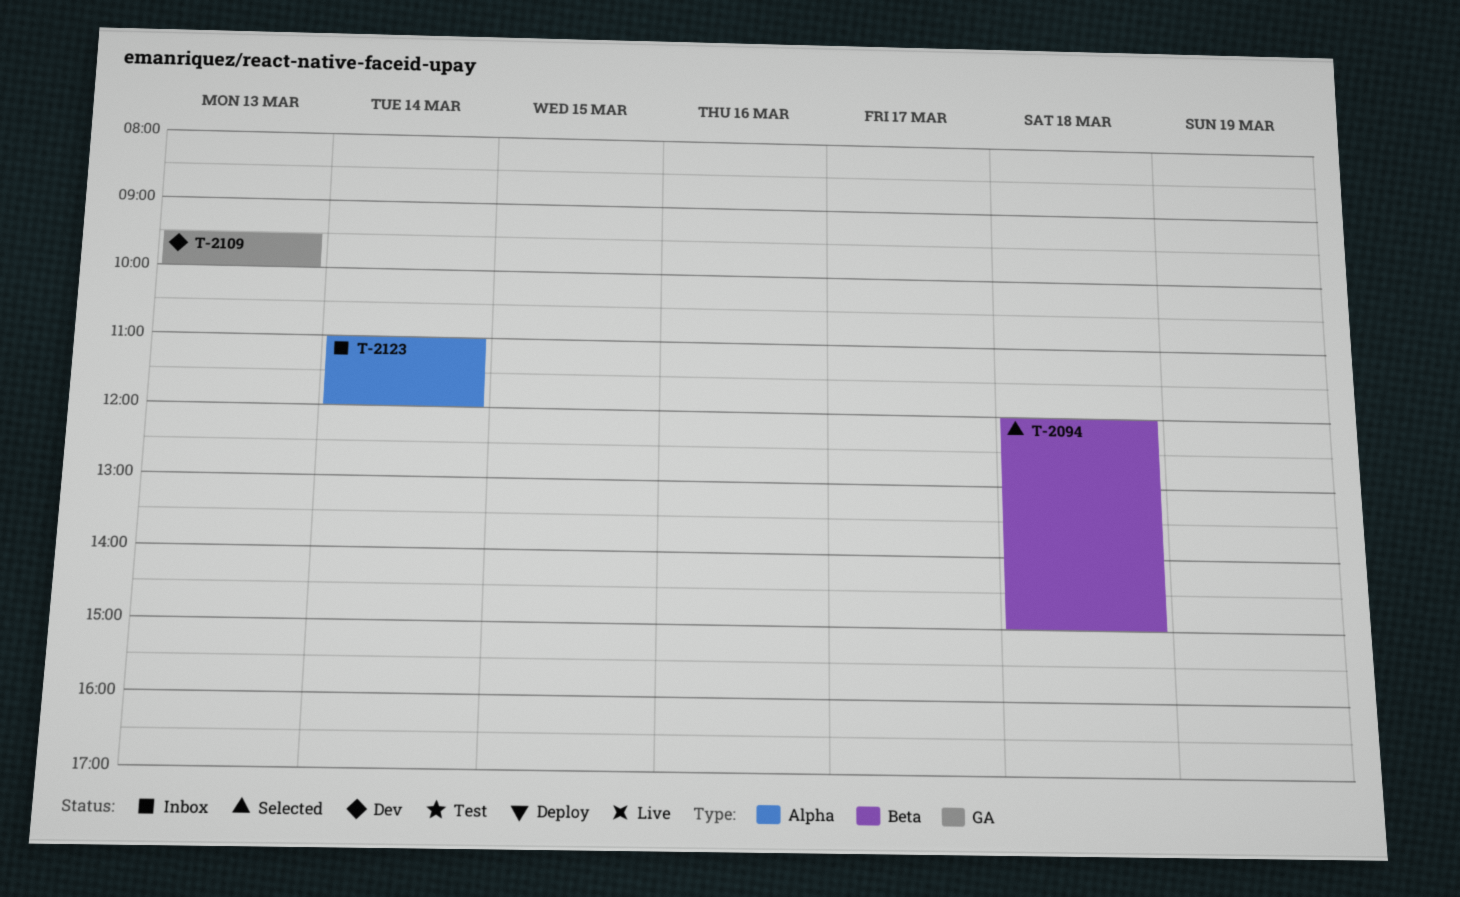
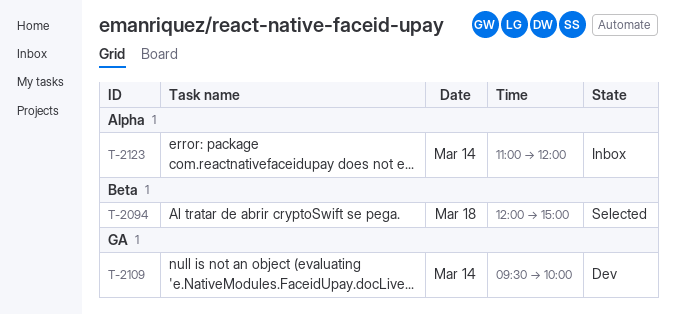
T-2109, day: Mar 13 -> Mar 14

